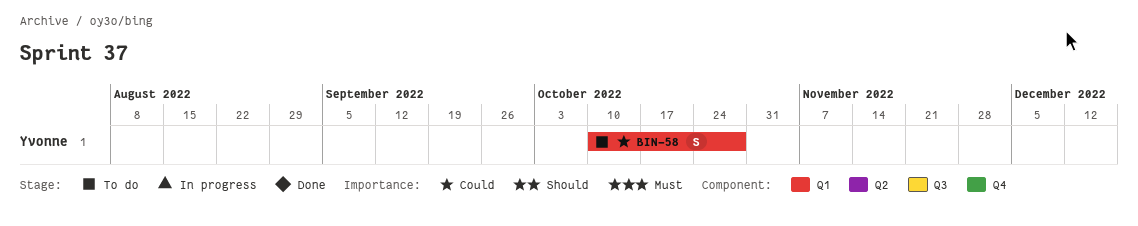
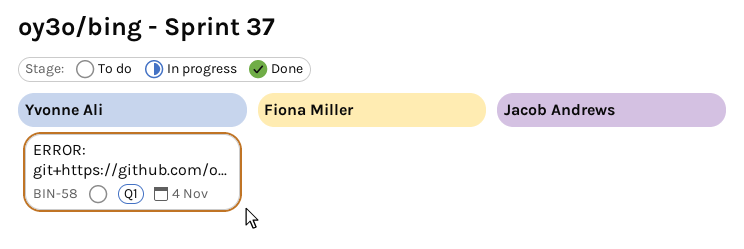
BIN-58, due: Oct 28 -> Nov 4

